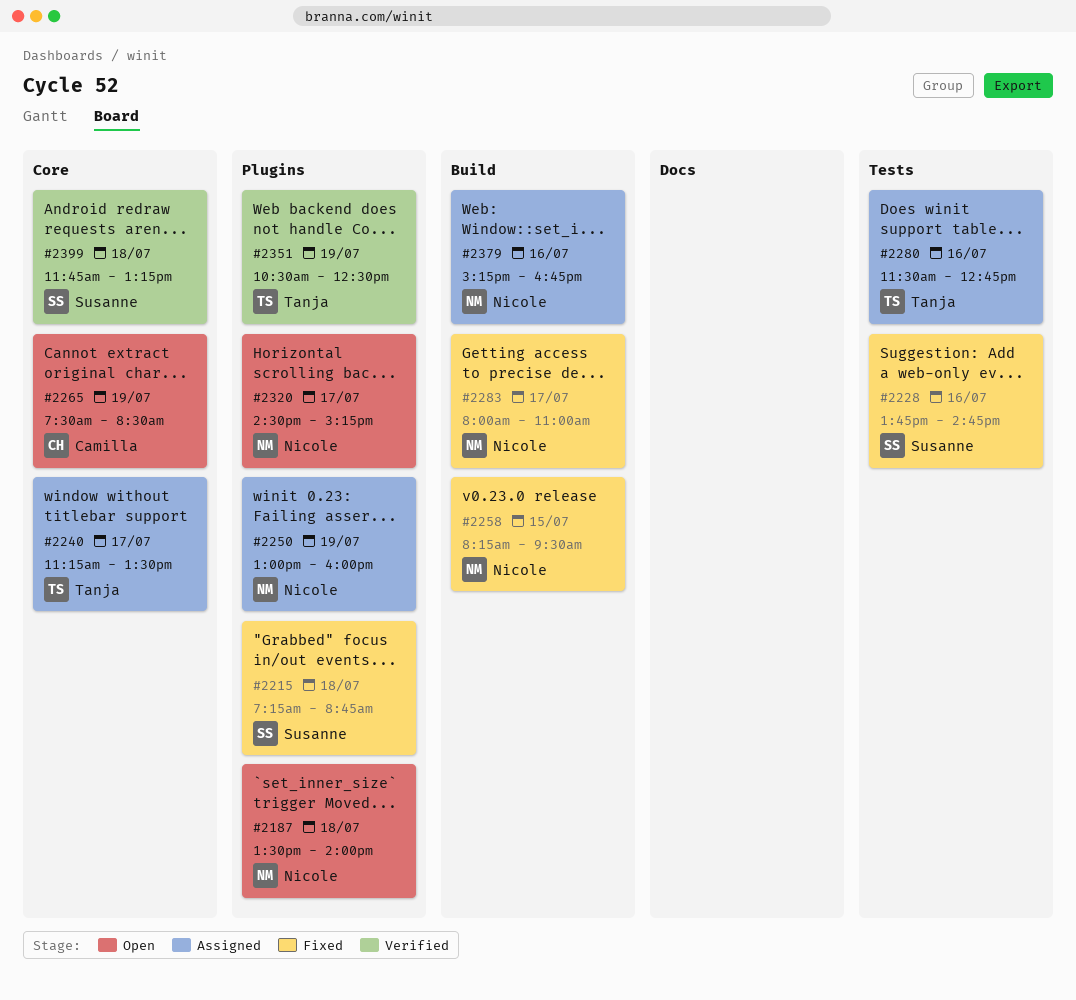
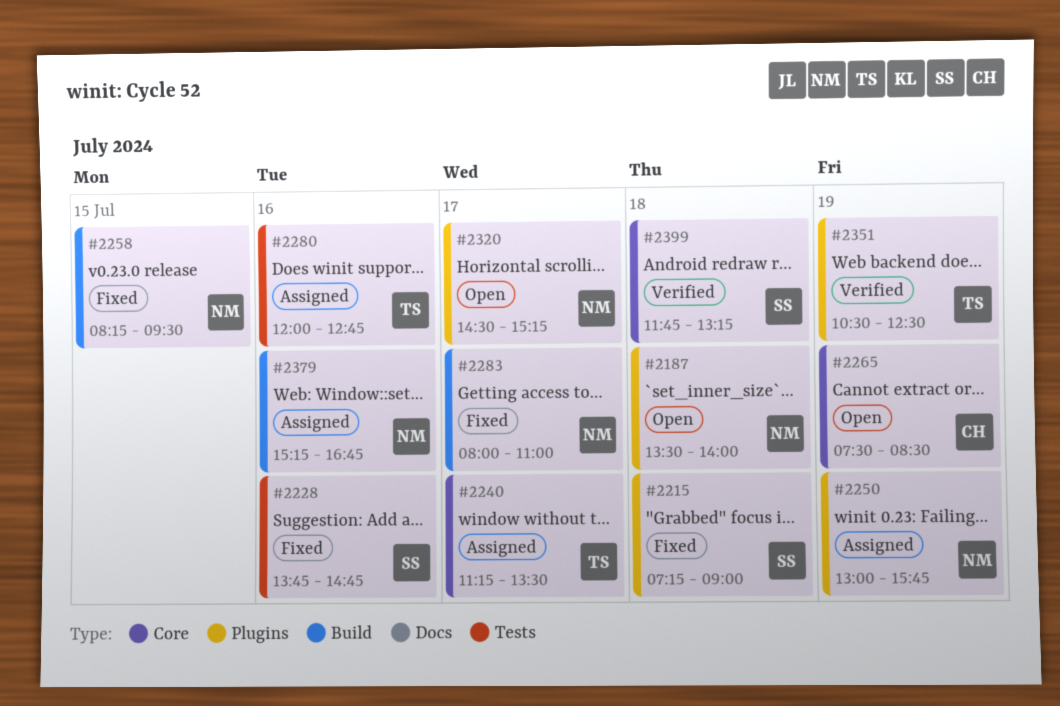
#2215, ends: 08:45 -> 09:00
#2250, ends: 16:00 -> 15:45
#2280, begins: 11:30 -> 12:00

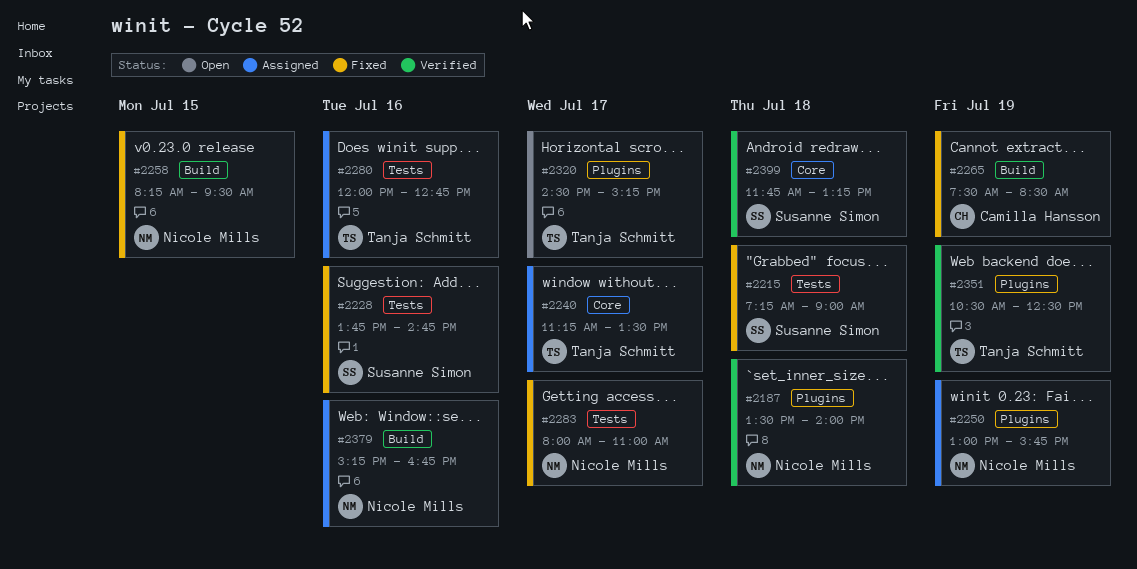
#2187, status: Open -> Verified
#2215, label: Plugins -> Tests
#2265, status: Open -> Fixed
#2265, label: Core -> Build
#2283, label: Build -> Tests
#2320, owner: Nicole Mills -> Tanja Schmitt

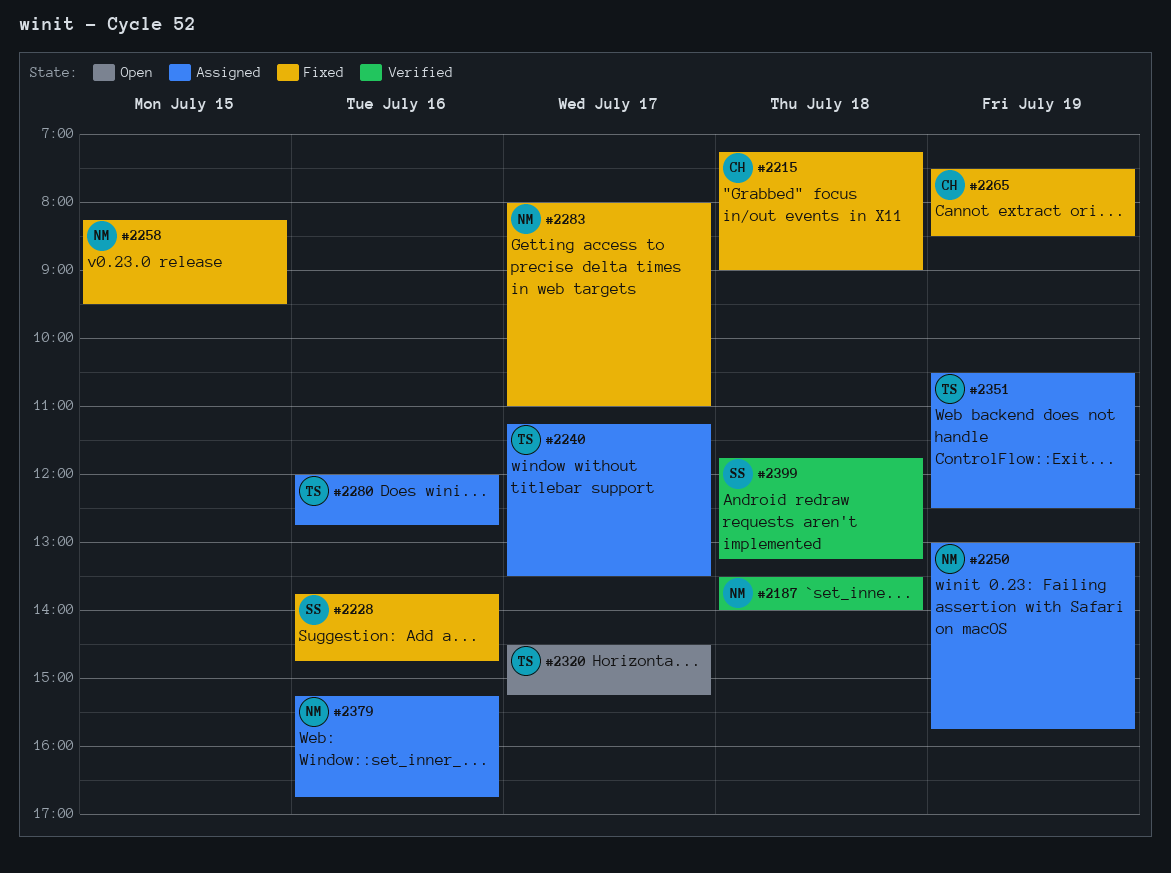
#2215, owner: Susanne Simon -> Camilla Hansson
#2351, status: Verified -> Assigned

